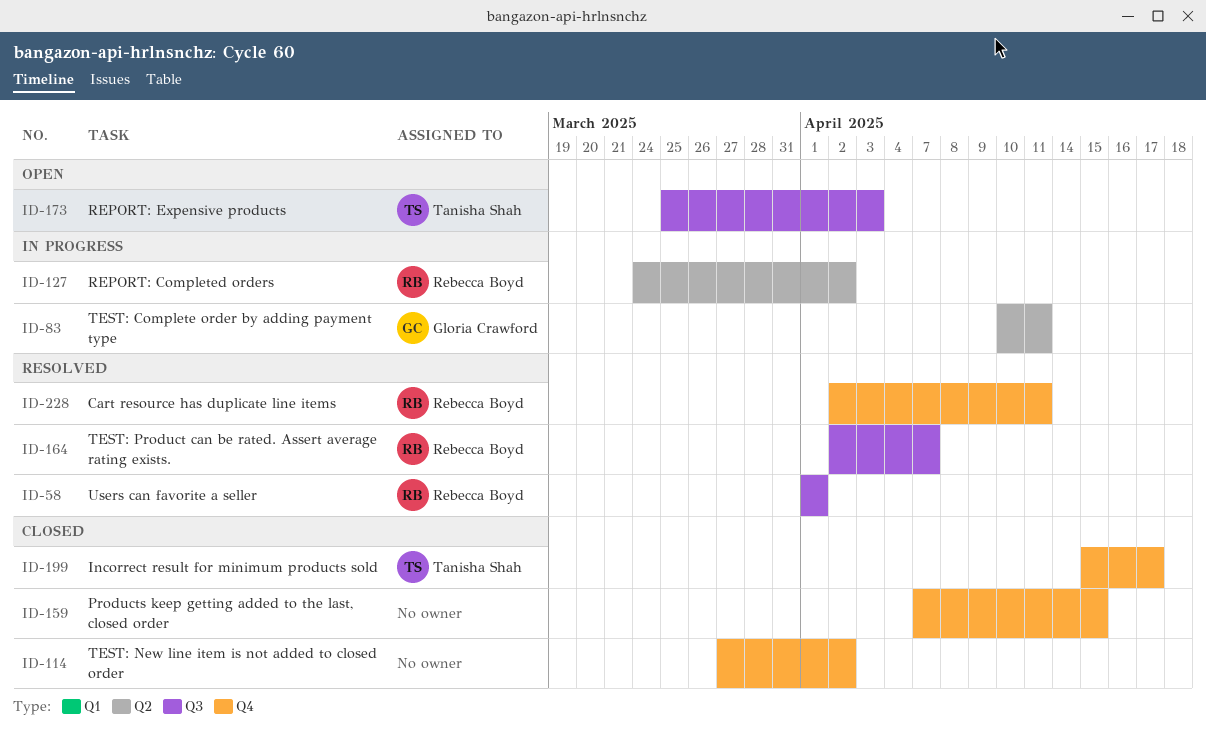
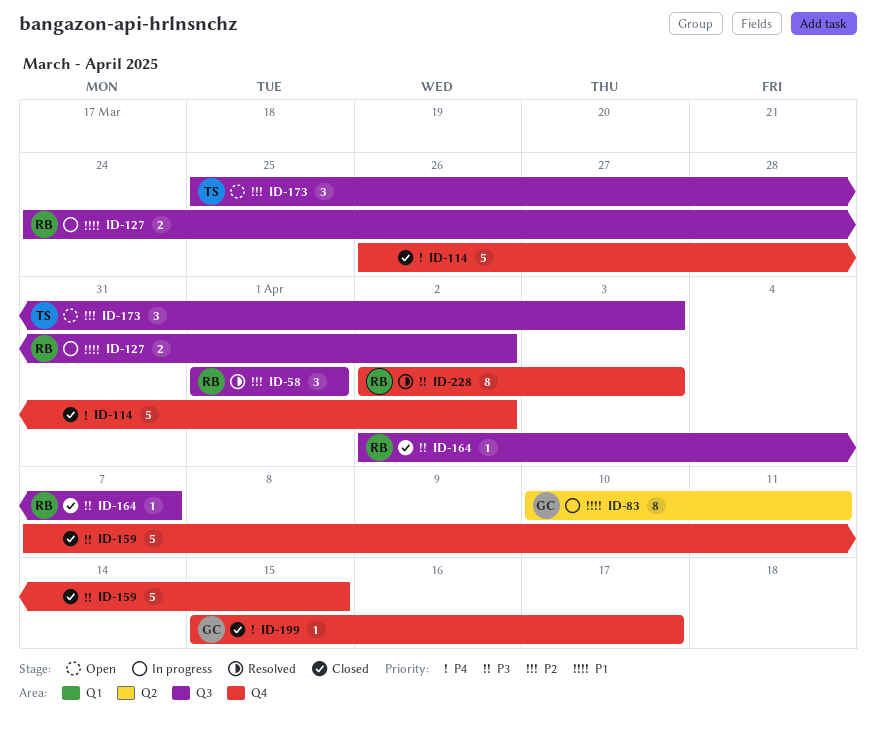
ID-114, start: Mar 27 -> Mar 26
ID-127, label: Q2 -> Q3
ID-164, status: Resolved -> Closed
ID-199, owner: Tanisha Shah -> Gloria Crawford
ID-228, due: Apr 11 -> Apr 3

